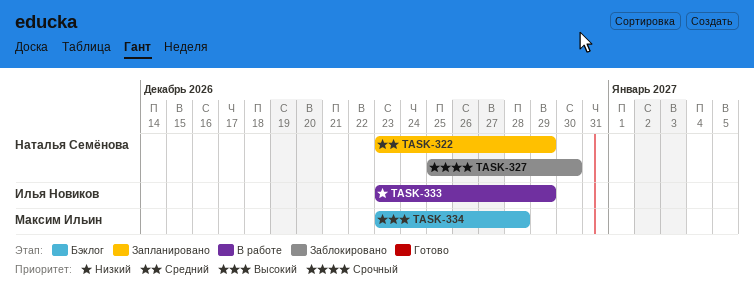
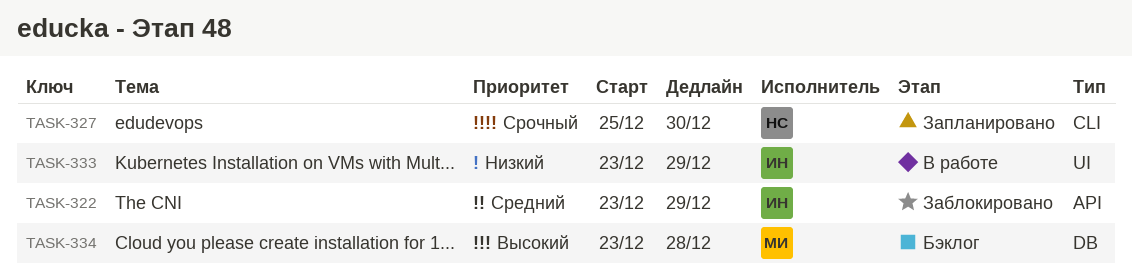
TASK-322, status: Запланировано -> Заблокировано
TASK-322, owner: Наталья Семёнова -> Илья Новиков
TASK-327, status: Заблокировано -> Запланировано

